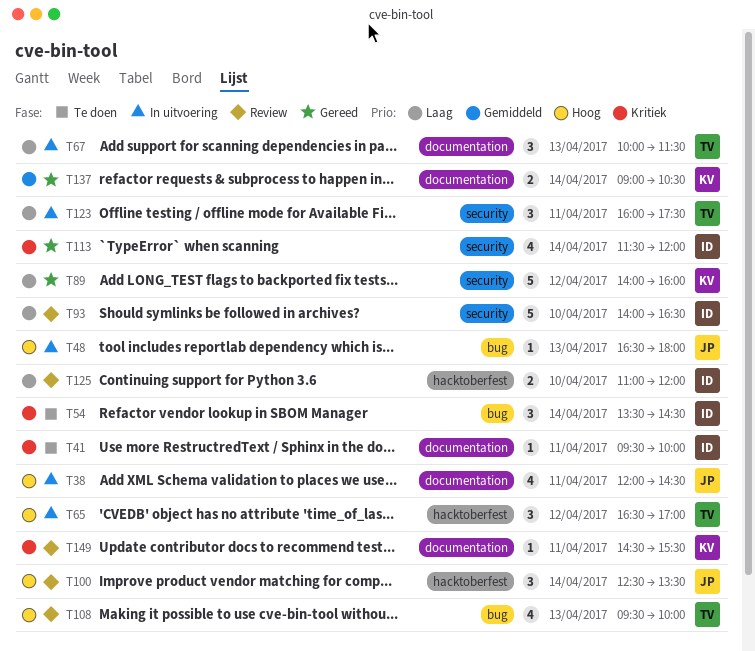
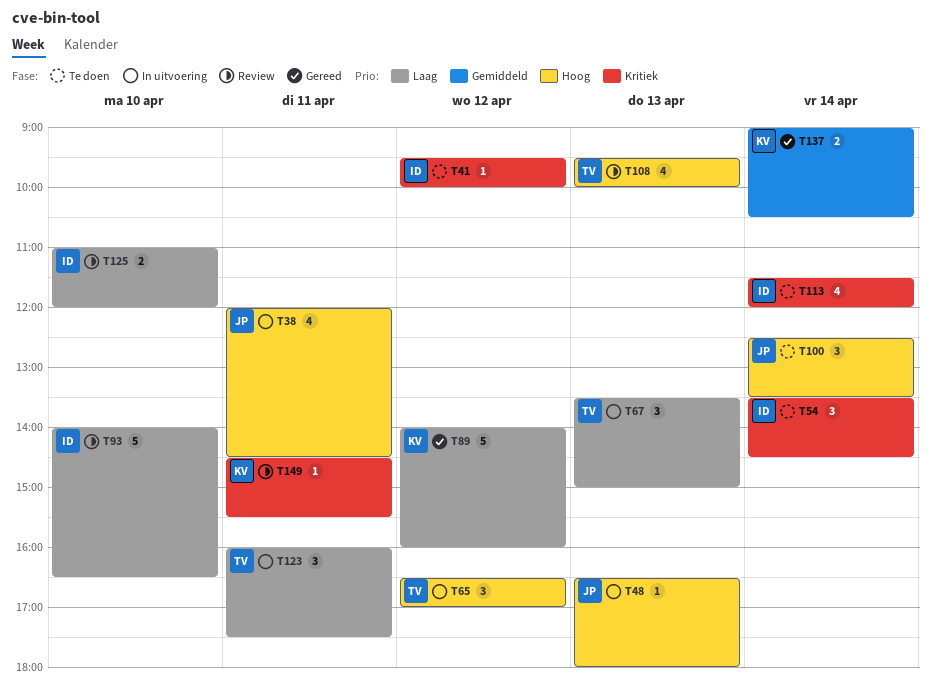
T41, day: Apr 11 -> Apr 12
T67, begins: 10:00 -> 13:30
T67, ends: 11:30 -> 15:00
T100, status: Review -> Te doen
T113, status: Gereed -> Te doen

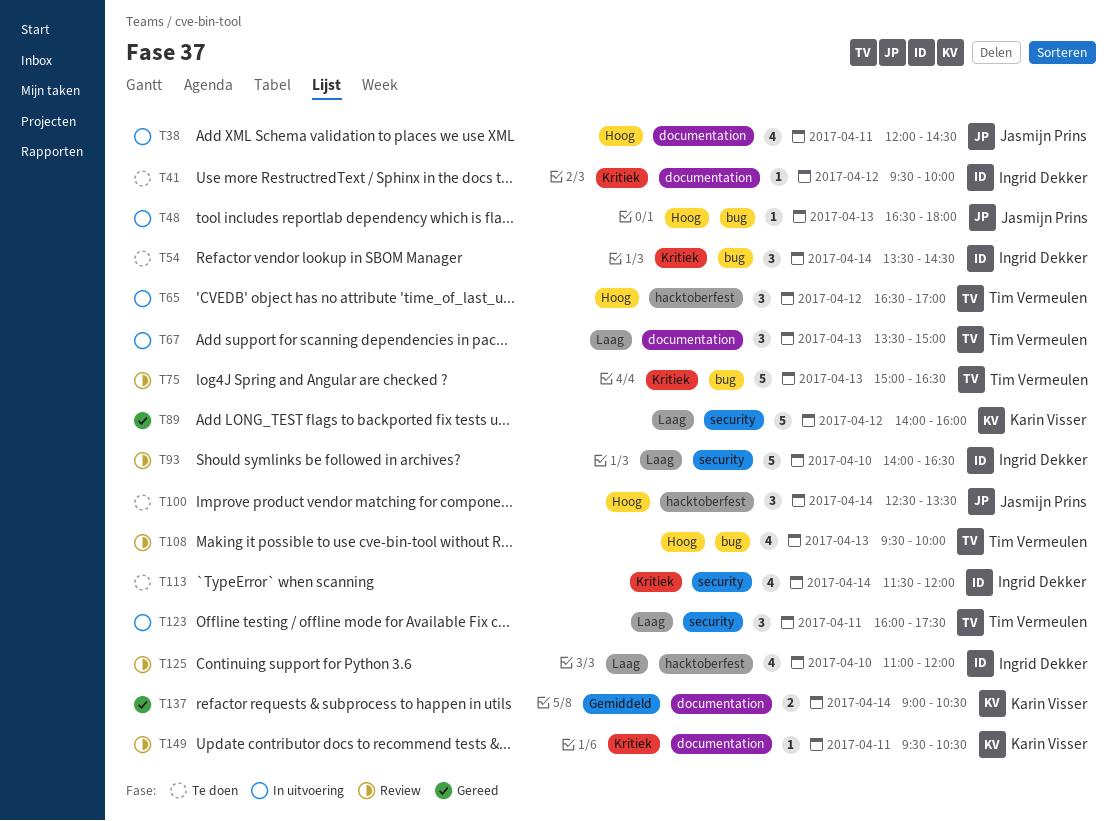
T75: none -> present
T125, estimate: 2 -> 4
T149, begins: 14:30 -> 09:30
T149, ends: 15:30 -> 10:30

